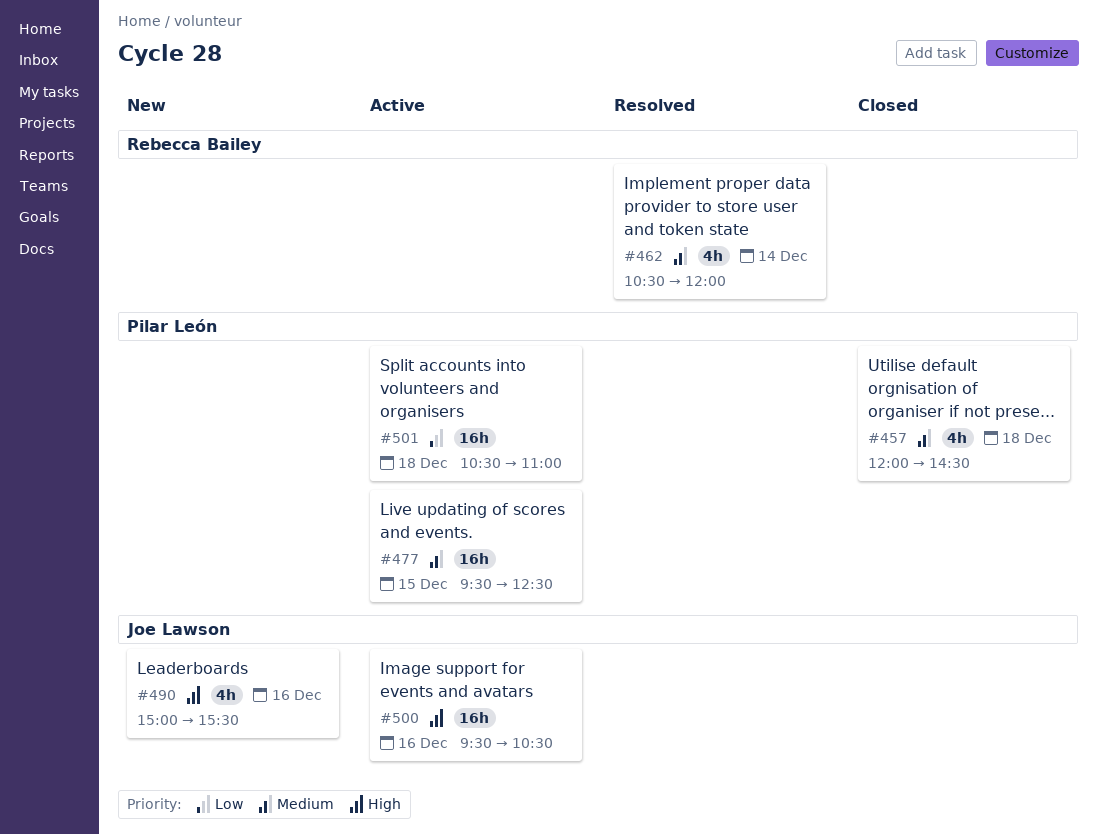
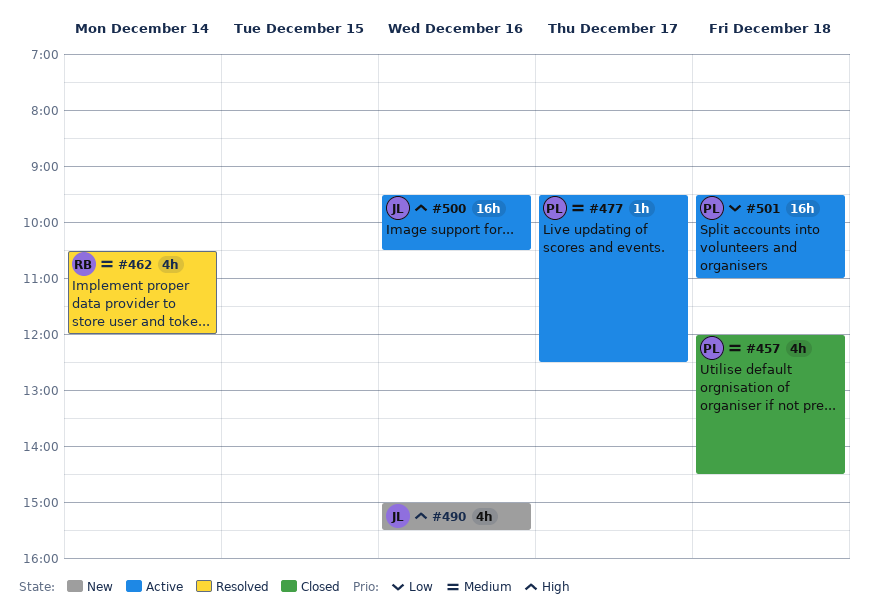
#477, estimate: 16h -> 1h
#477, day: Dec 15 -> Dec 17
#501, begins: 10:30 -> 09:30

